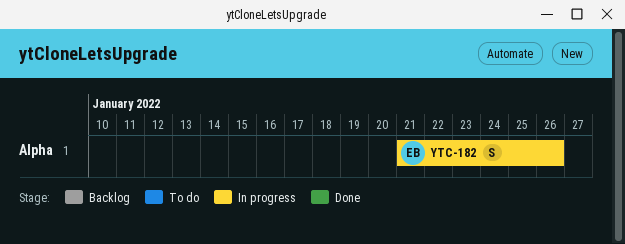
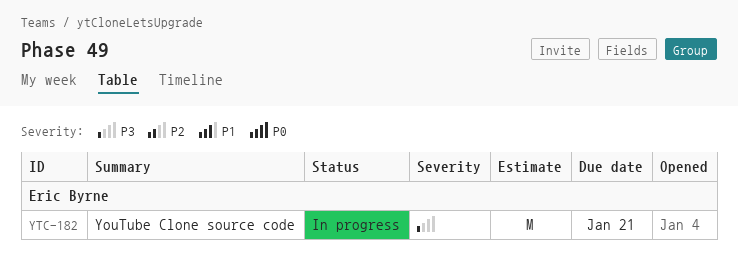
YTC-182, estimate: S -> M
YTC-182, due: Jan 26 -> Jan 21

